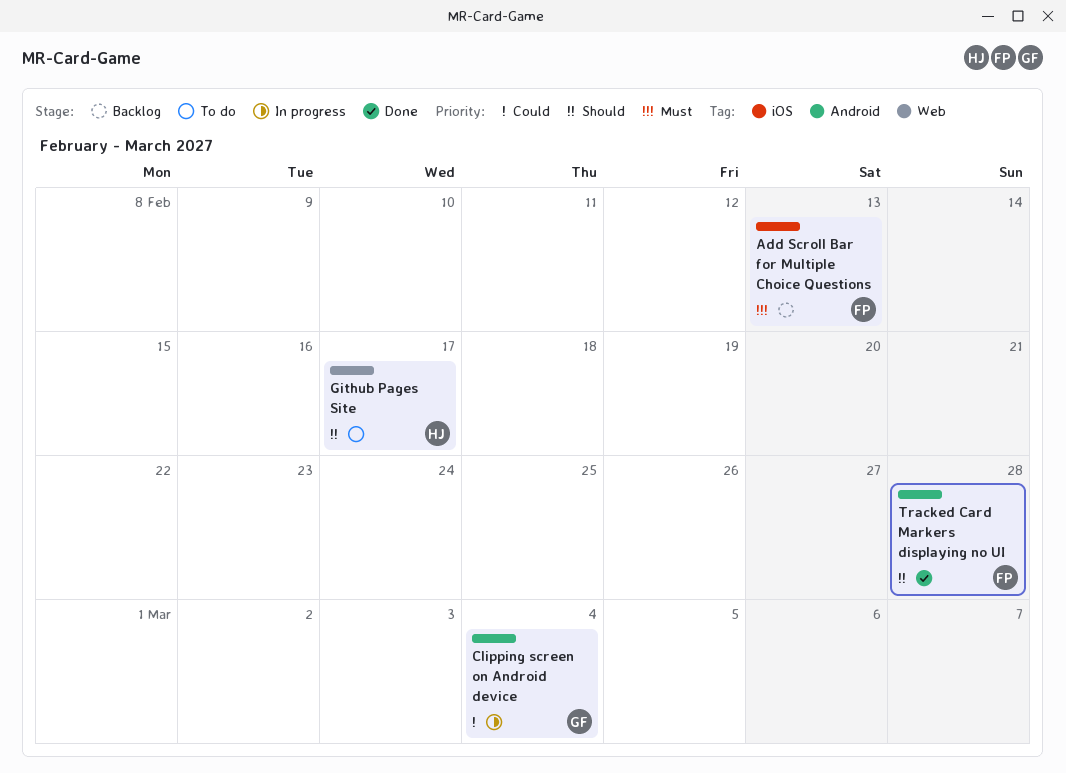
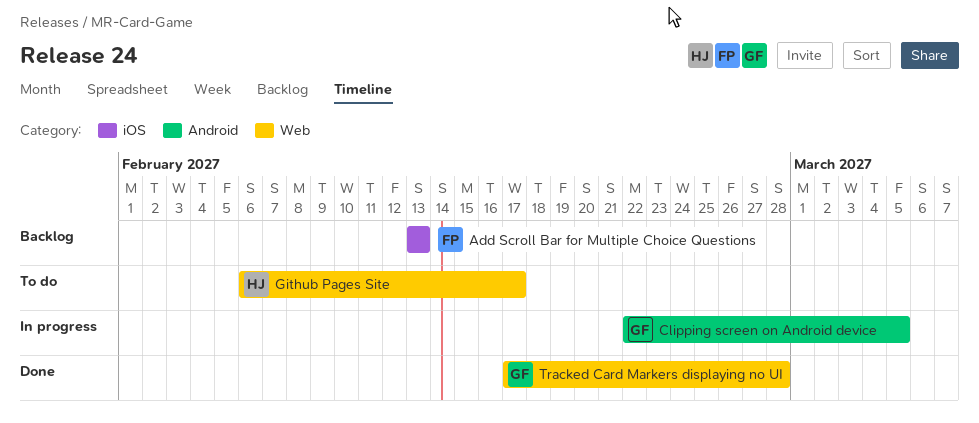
Clipping screen on Android device, due: Mar 4 -> Mar 5
Tracked Card Markers displaying no UI, owner: FP -> GF
Tracked Card Markers displaying no UI, label: Android -> Web

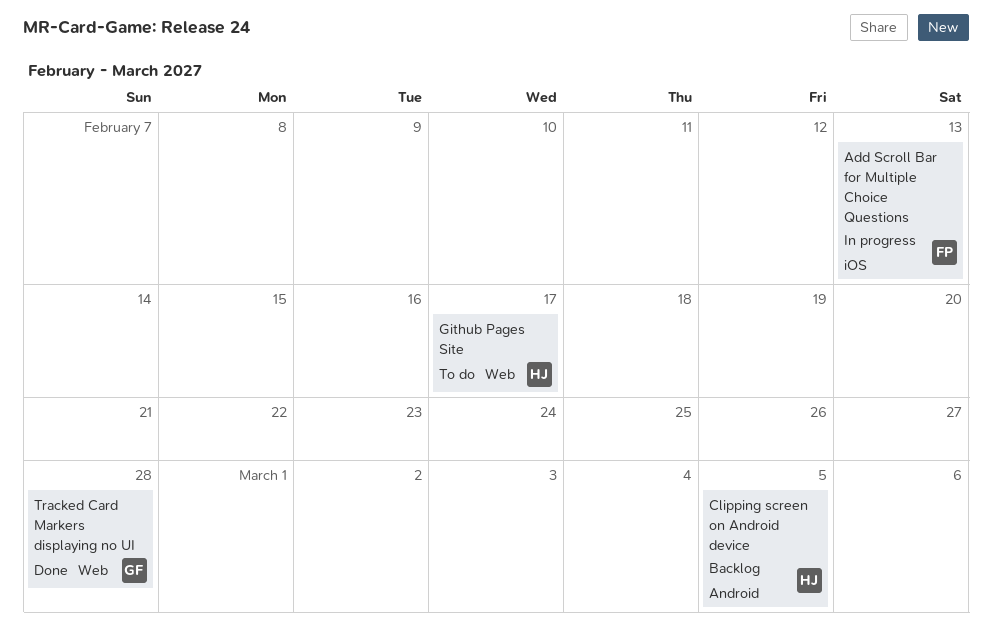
Add Scroll Bar for Multiple Choice Questions, status: Backlog -> In progress
Clipping screen on Android device, status: In progress -> Backlog
Clipping screen on Android device, owner: GF -> HJ

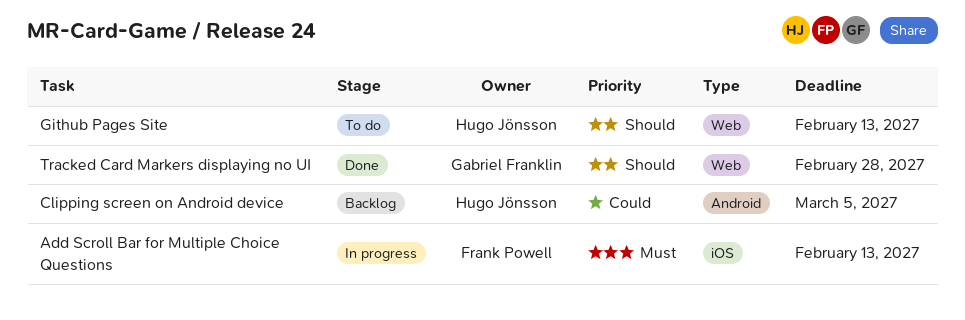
Github Pages Site, due: Feb 17 -> Feb 13

